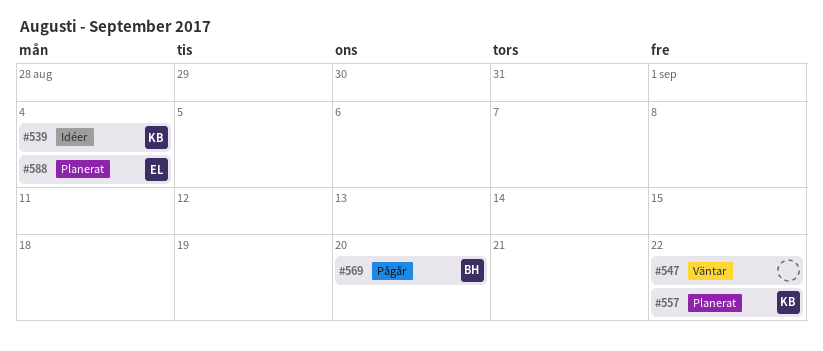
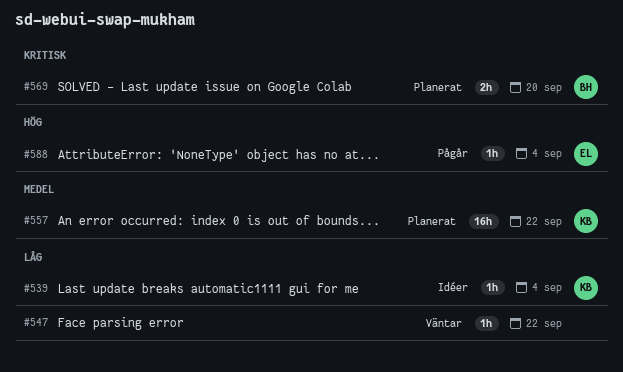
#569, status: Pågår -> Planerat
#588, status: Planerat -> Pågår

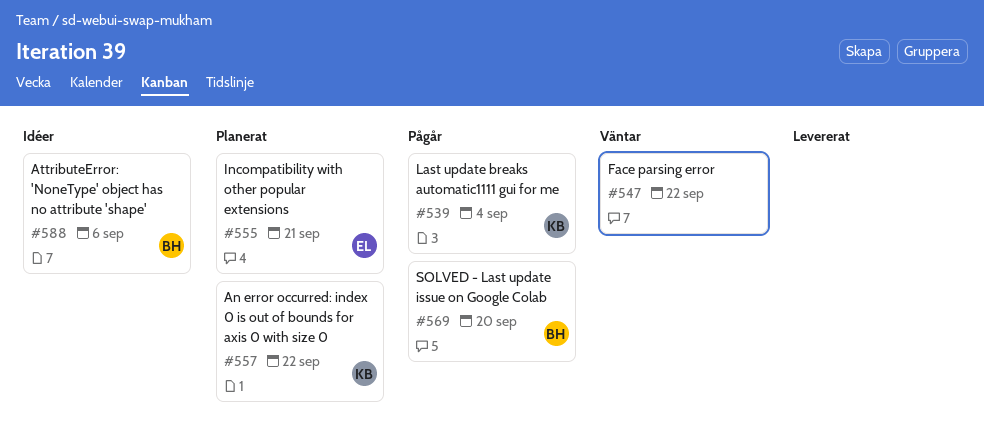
#539, status: Idéer -> Pågår
#555: none -> present
#569, status: Planerat -> Pågår
#588, status: Pågår -> Idéer
#588, owner: EL -> BH
#588, due: Sep 4 -> Sep 6

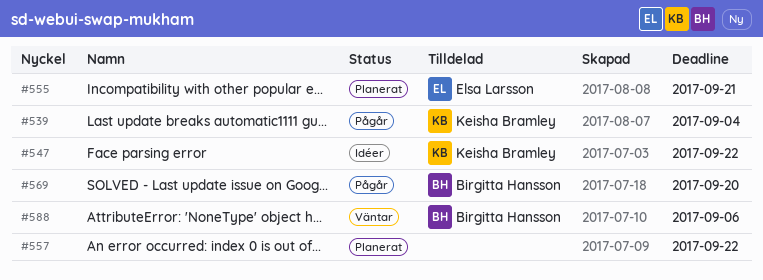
#547, status: Väntar -> Idéer
#547, owner: none -> Keisha Bramley
#557, owner: Keisha Bramley -> none
#588, status: Idéer -> Väntar

